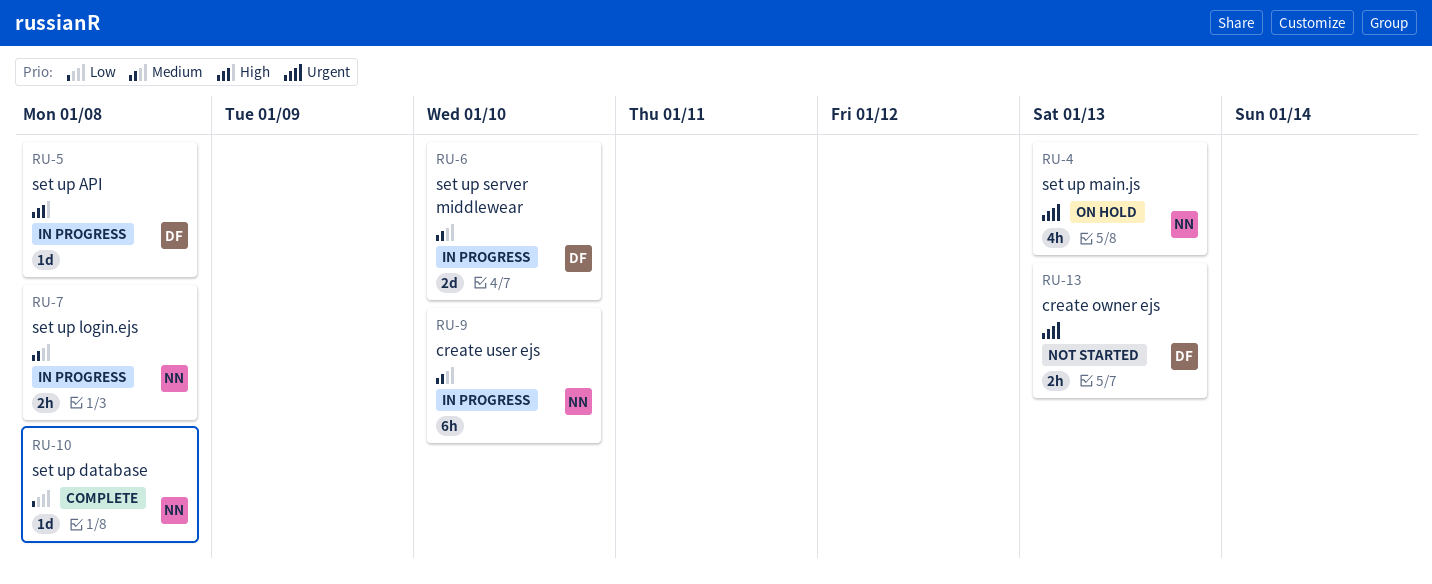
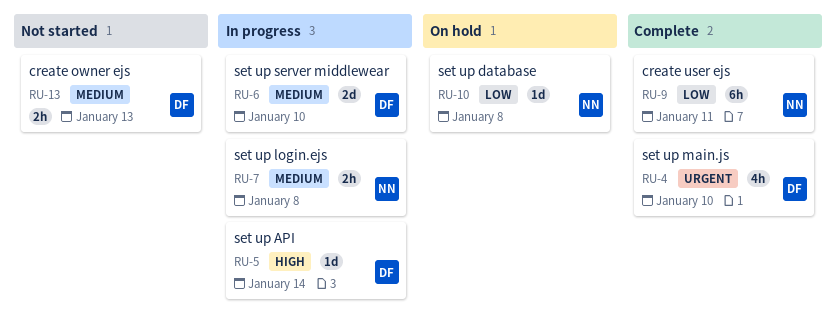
RU-4, status: On hold -> Complete
RU-4, owner: NN -> DF
RU-4, due: Jan 13 -> Jan 10
RU-5, due: Jan 8 -> Jan 14
RU-9, status: In progress -> Complete
RU-9, priority: Medium -> Low
RU-9, due: Jan 10 -> Jan 11
RU-10, status: Complete -> On hold
RU-13, priority: Urgent -> Medium

